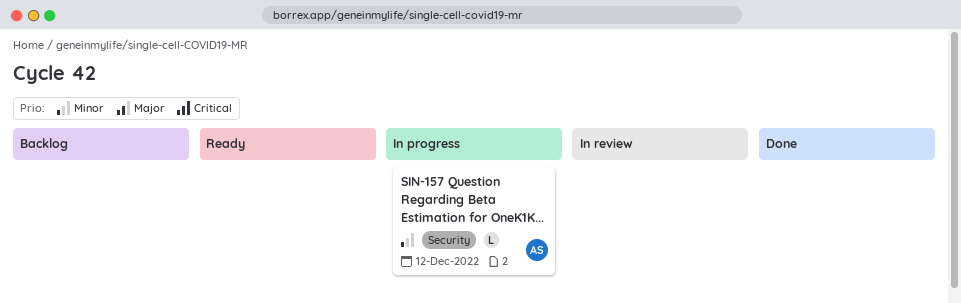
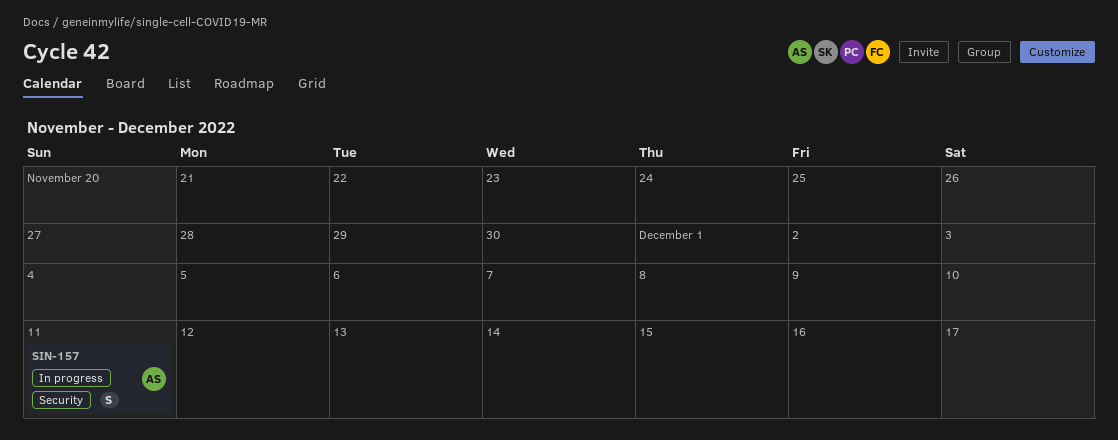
SIN-157, estimate: L -> S
SIN-157, due: Dec 12 -> Dec 11

